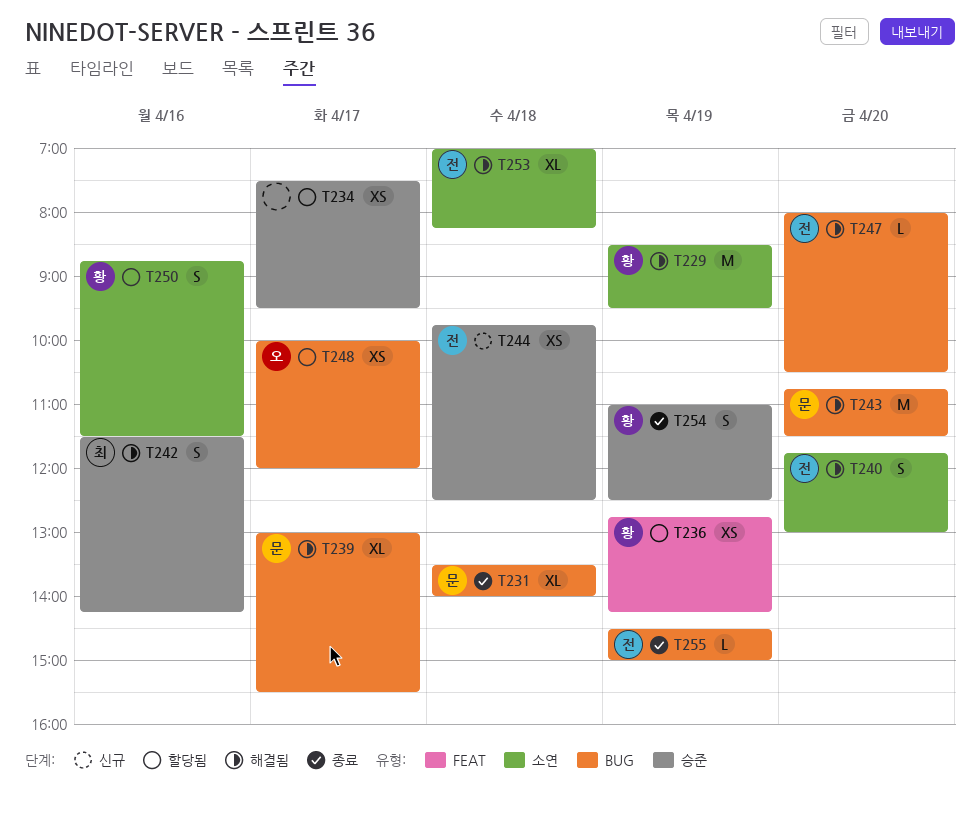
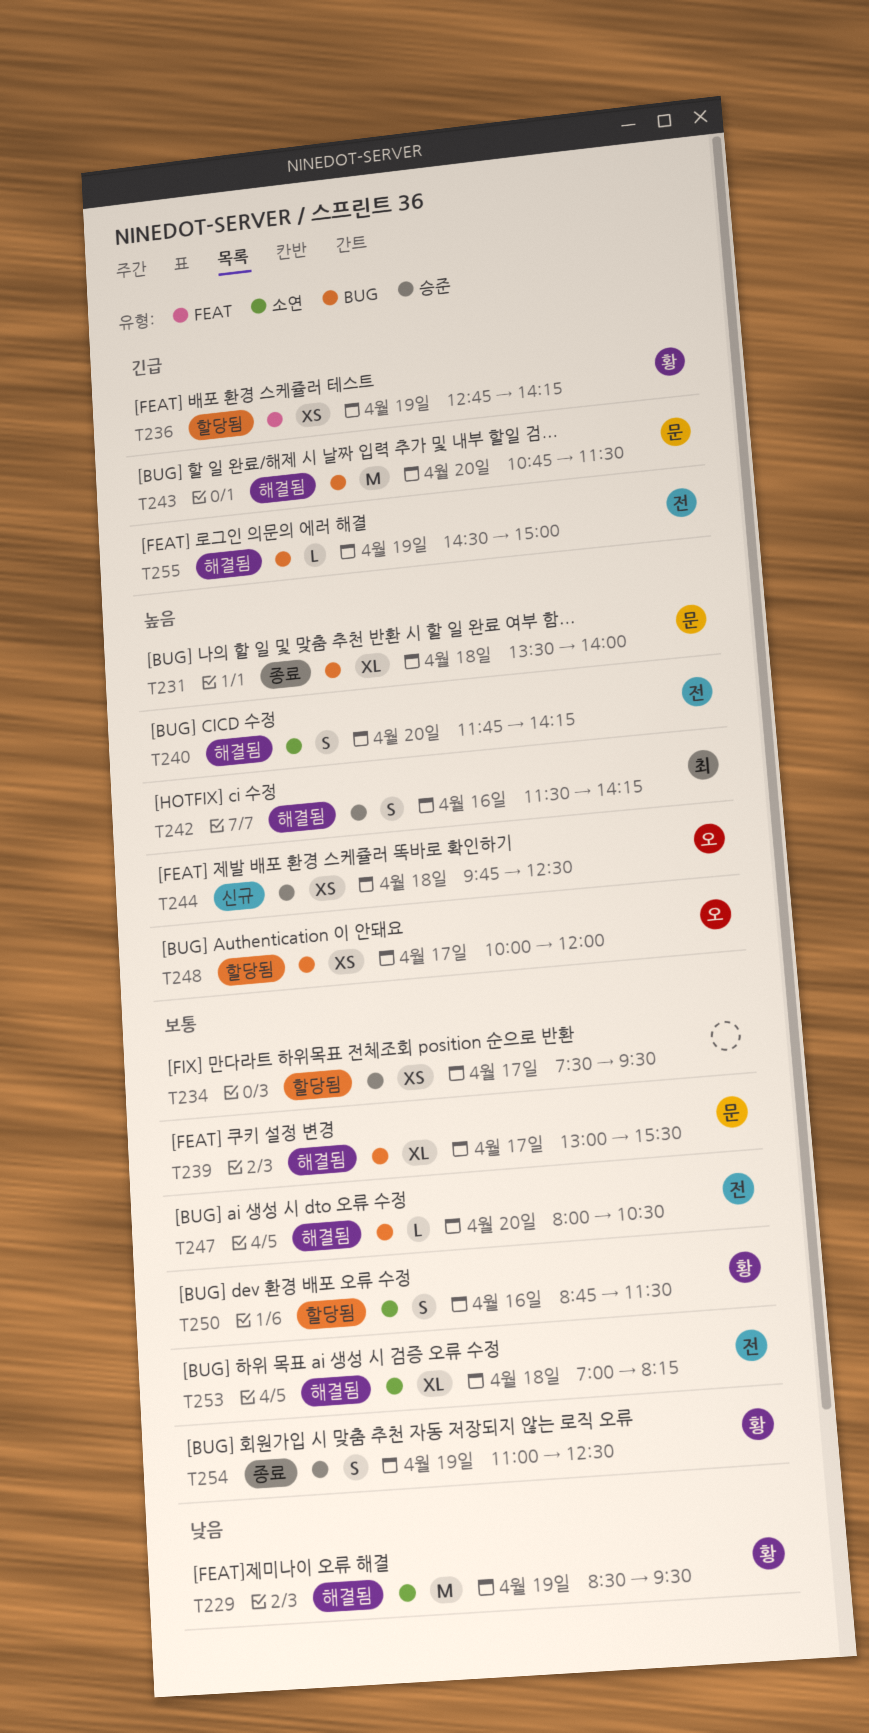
T240, ends: 13:00 -> 14:15
T244, owner: 전 -> 오
T255, status: 종료 -> 해결됨

